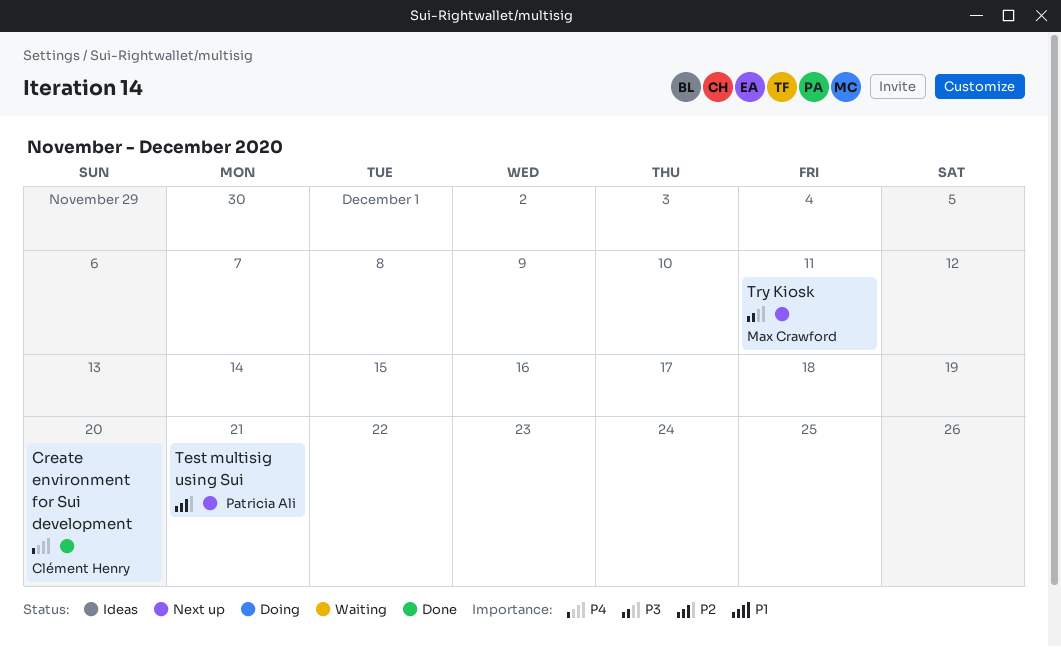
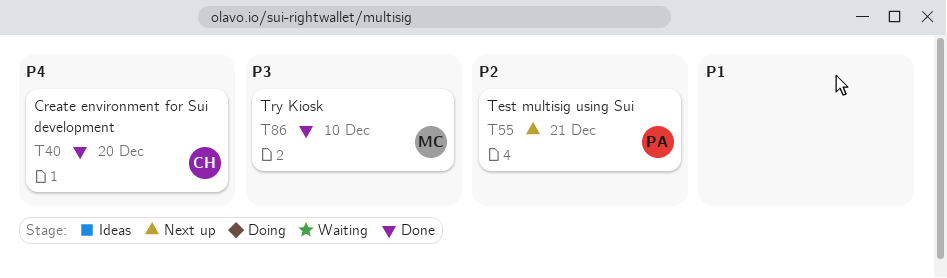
Try Kiosk, status: Next up -> Done
Try Kiosk, due: Dec 11 -> Dec 10

